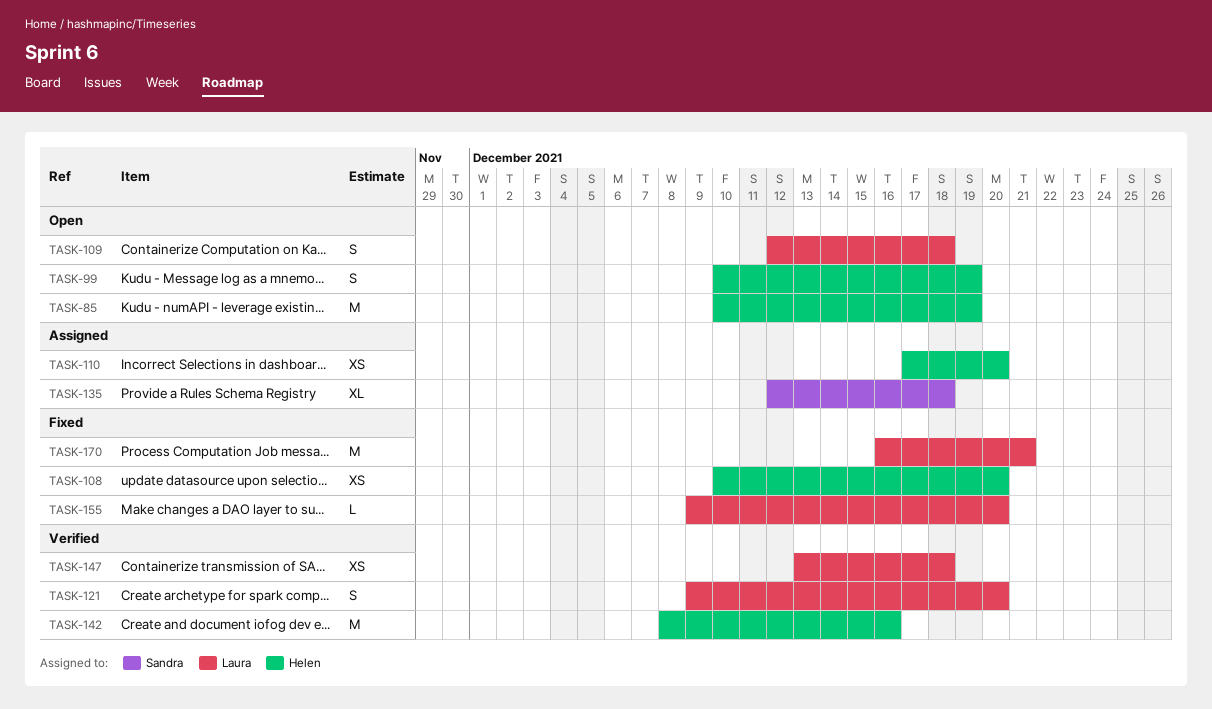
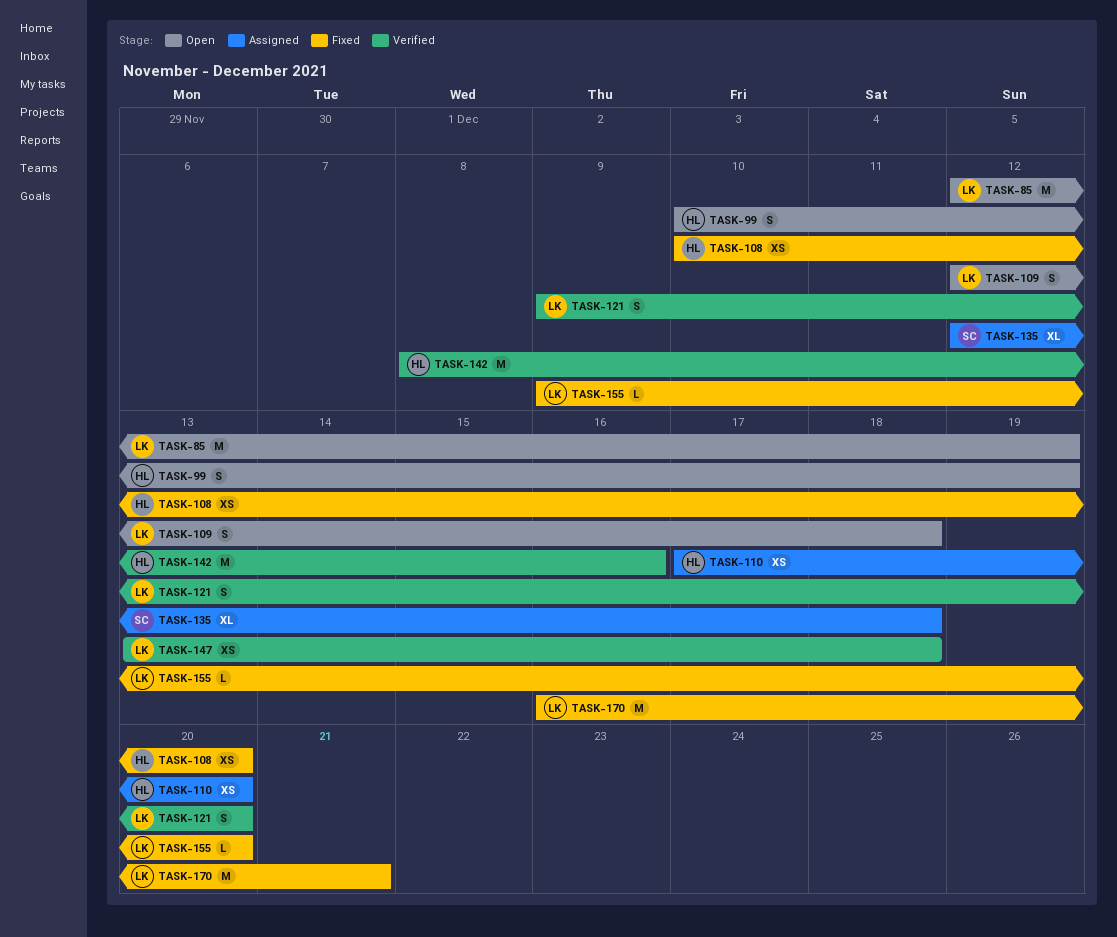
TASK-85, owner: Helen -> Laura
TASK-85, start: Dec 10 -> Dec 12

